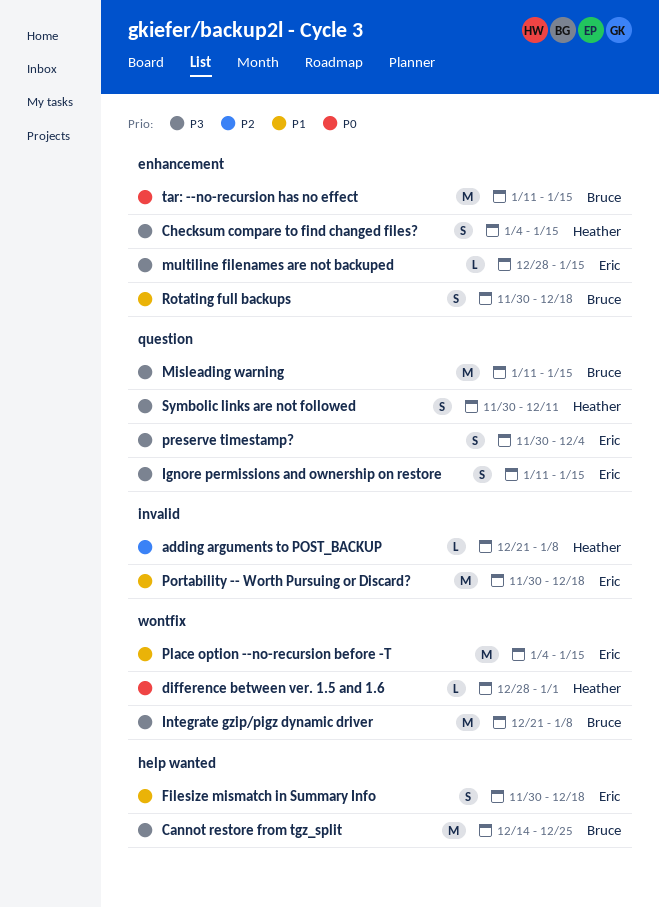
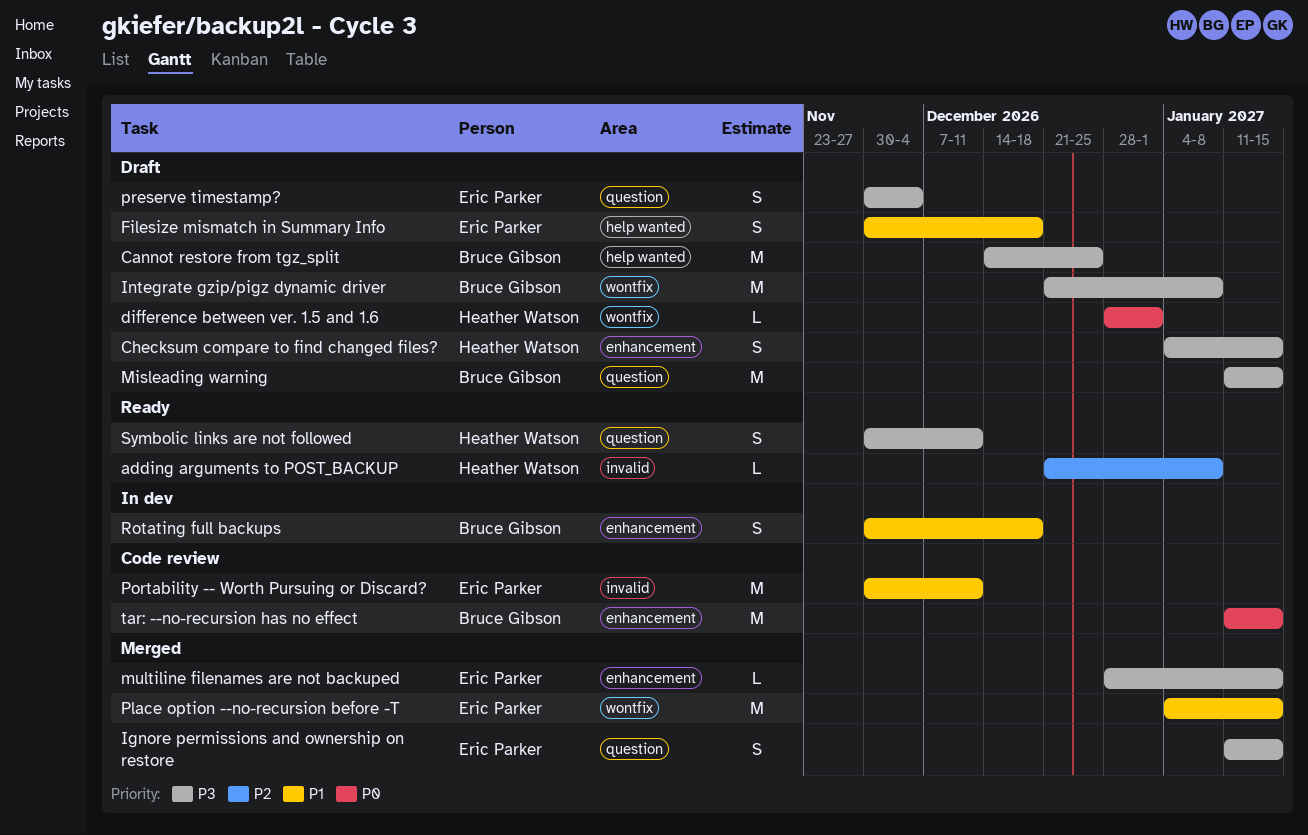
Portability -- Worth Pursuing or Discard?, due: Dec 18 -> Dec 11

